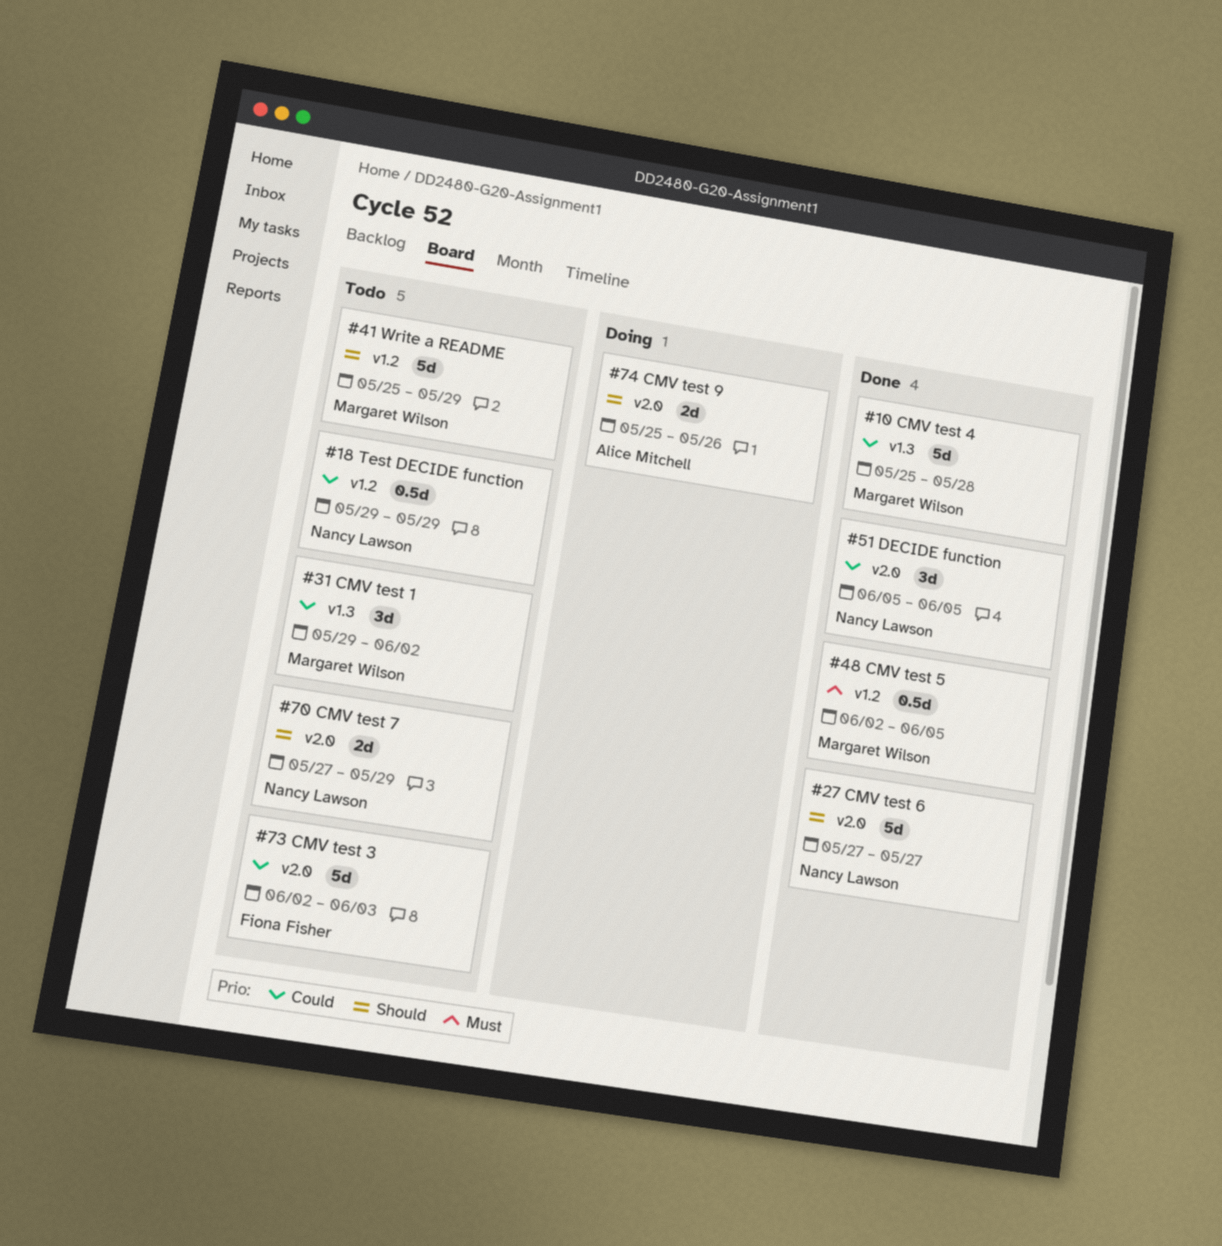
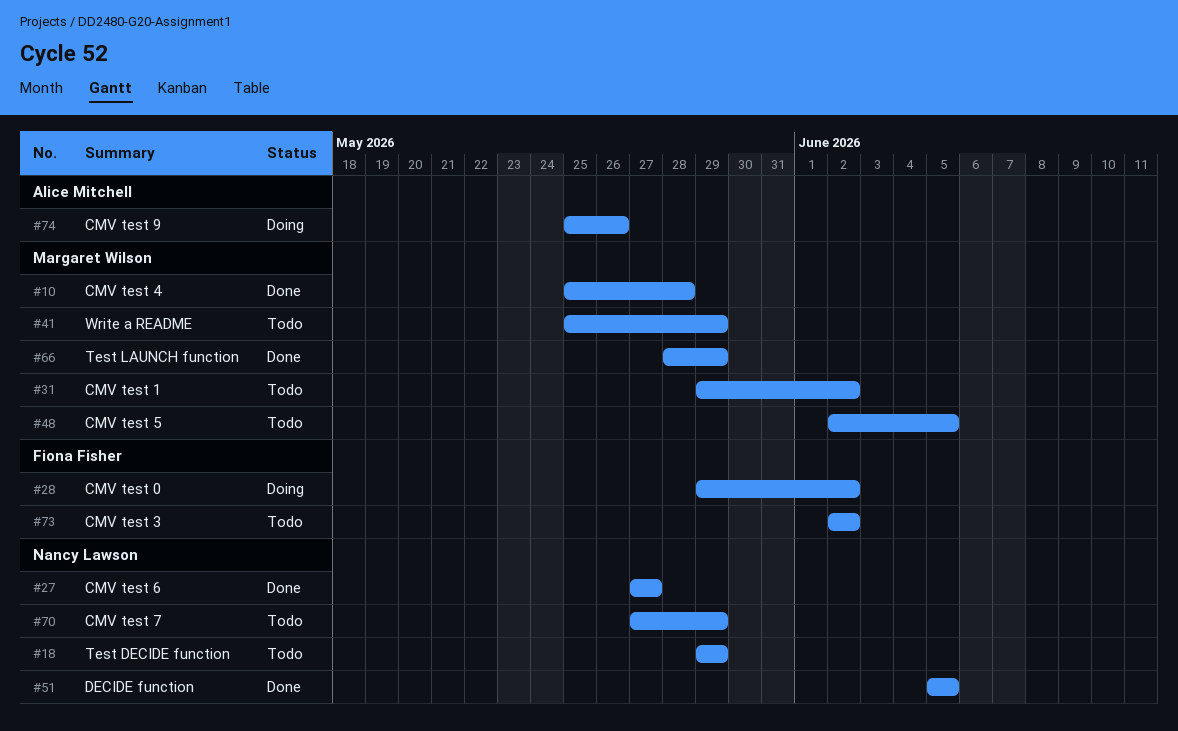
#28: none -> present
#48, status: Done -> Todo
#66: none -> present
#73, due: Jun 3 -> Jun 2

